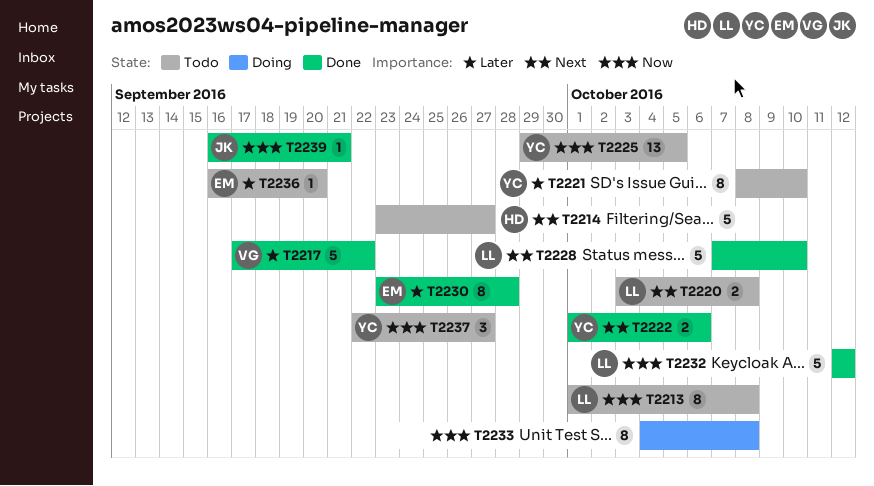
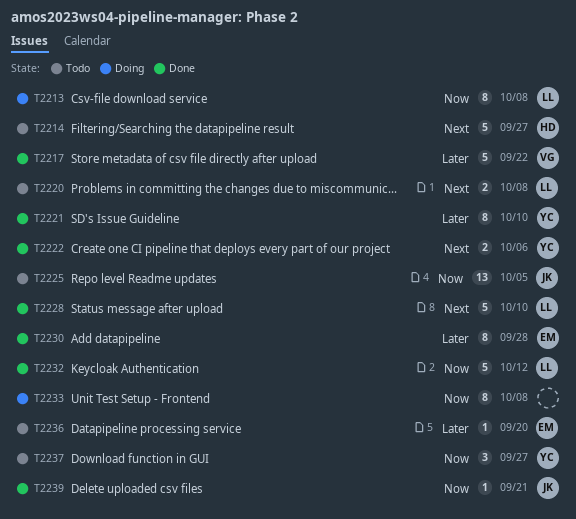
T2213, status: Todo -> Doing
T2221, status: Todo -> Done
T2225, owner: YC -> JK

